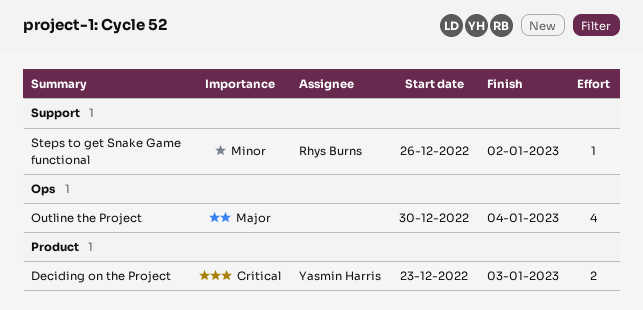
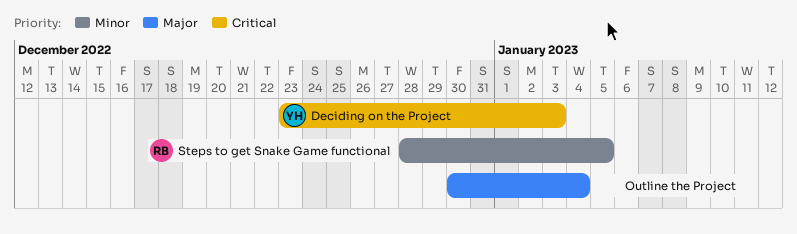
Steps to get Snake Game functional, start: Dec 26 -> Dec 28
Steps to get Snake Game functional, due: Jan 2 -> Jan 5

